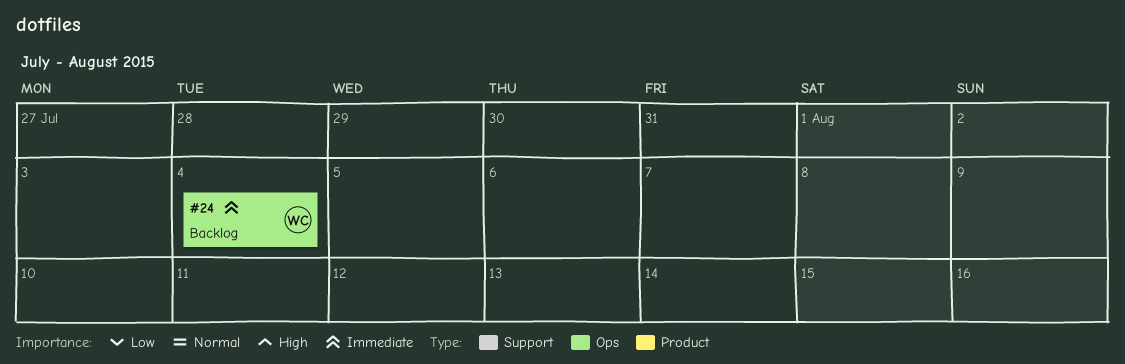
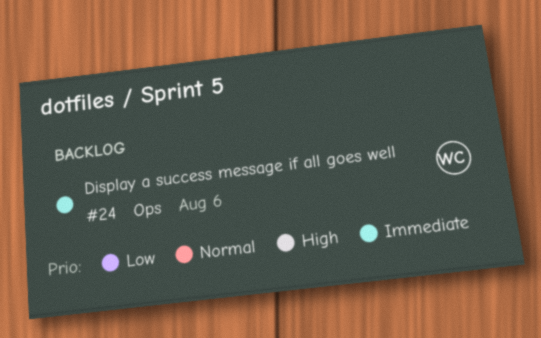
#24, due: Aug 4 -> Aug 6

